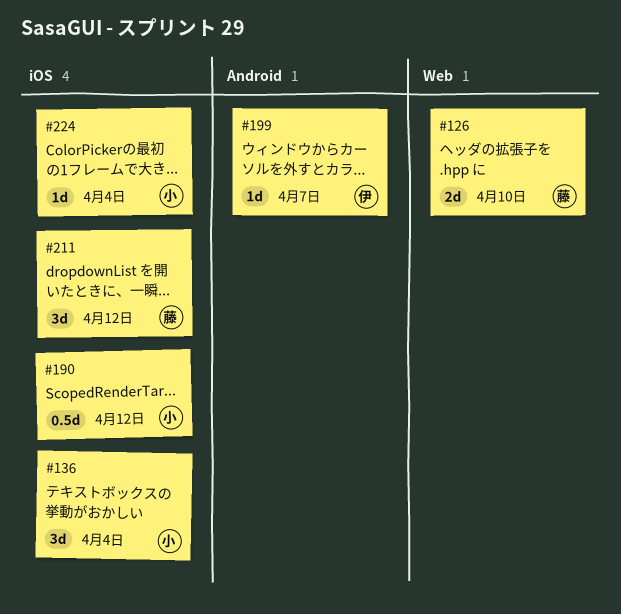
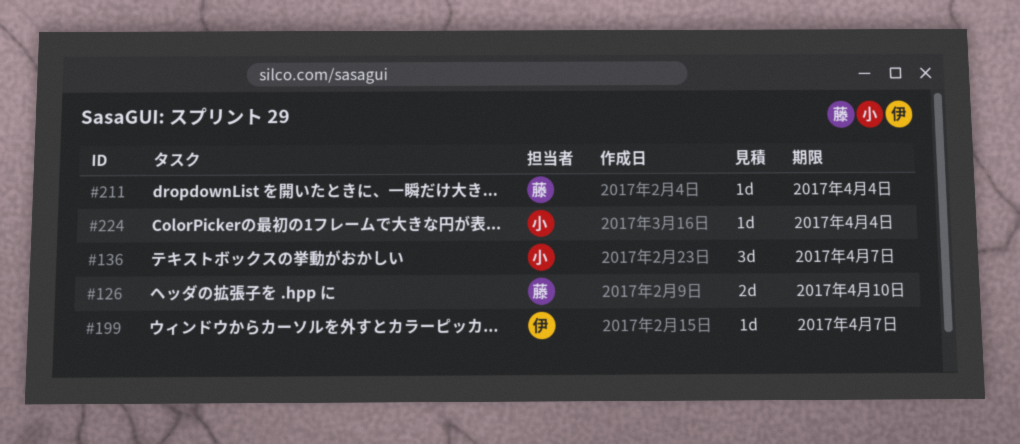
#136, due: Apr 4 -> Apr 7
#190: present -> none
#211, estimate: 3d -> 1d
#211, due: Apr 12 -> Apr 4

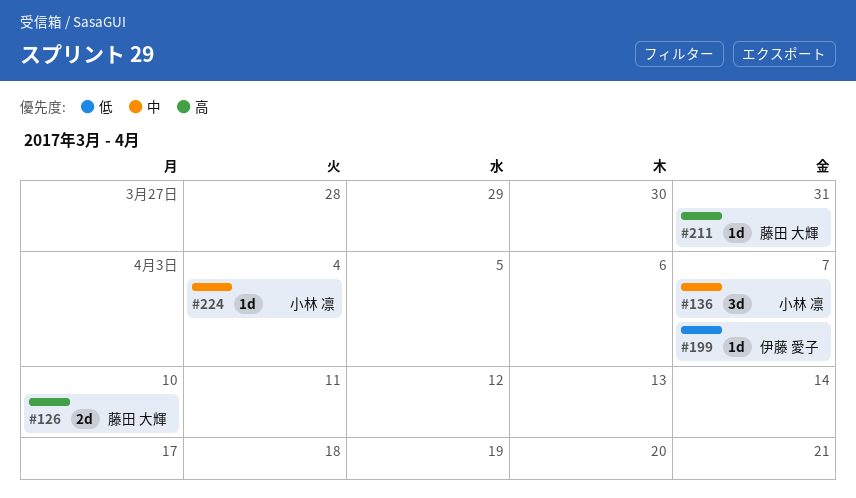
#211, due: Apr 4 -> Mar 31

